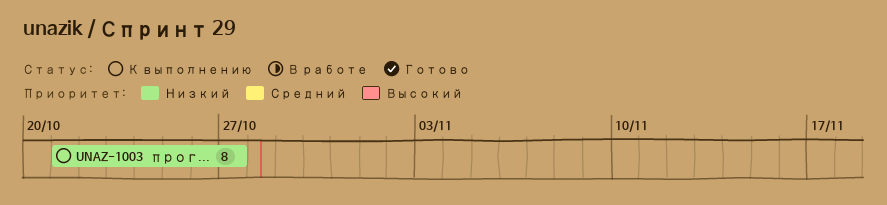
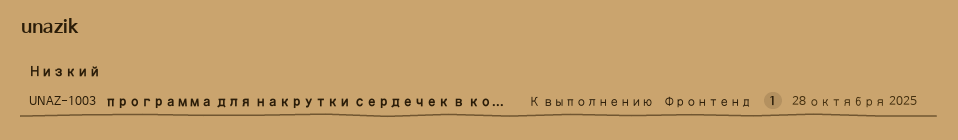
UNAZ-1003, estimate: 8 -> 1
UNAZ-1003, due: Oct 27 -> Oct 28

